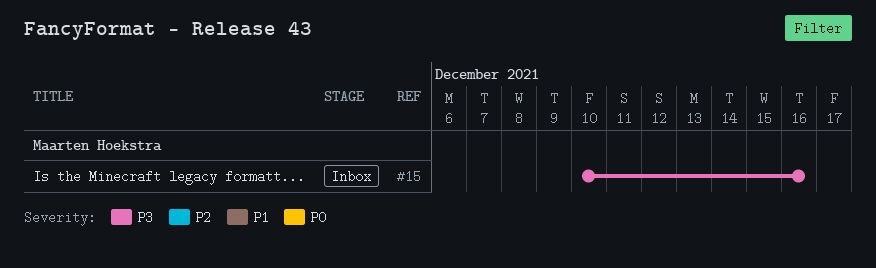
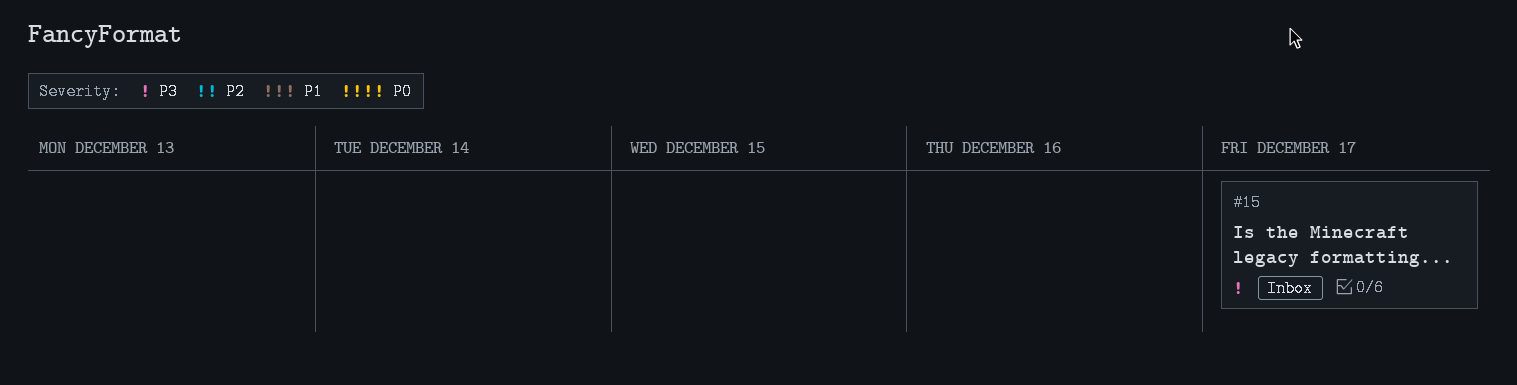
#15, due: Dec 16 -> Dec 17

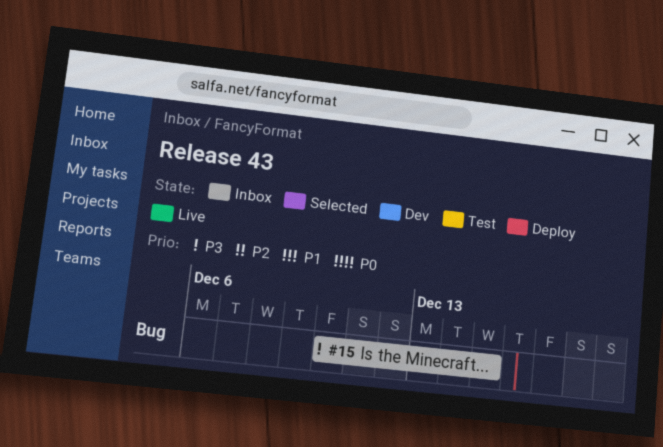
#15, due: Dec 17 -> Dec 15

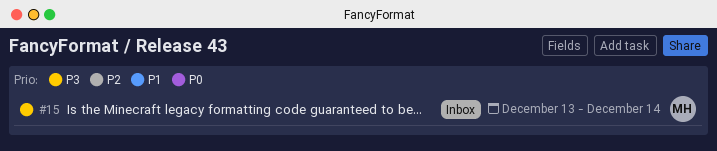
#15, start: Dec 10 -> Dec 13
#15, due: Dec 15 -> Dec 14

